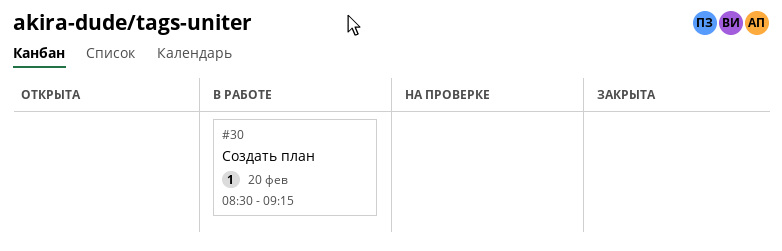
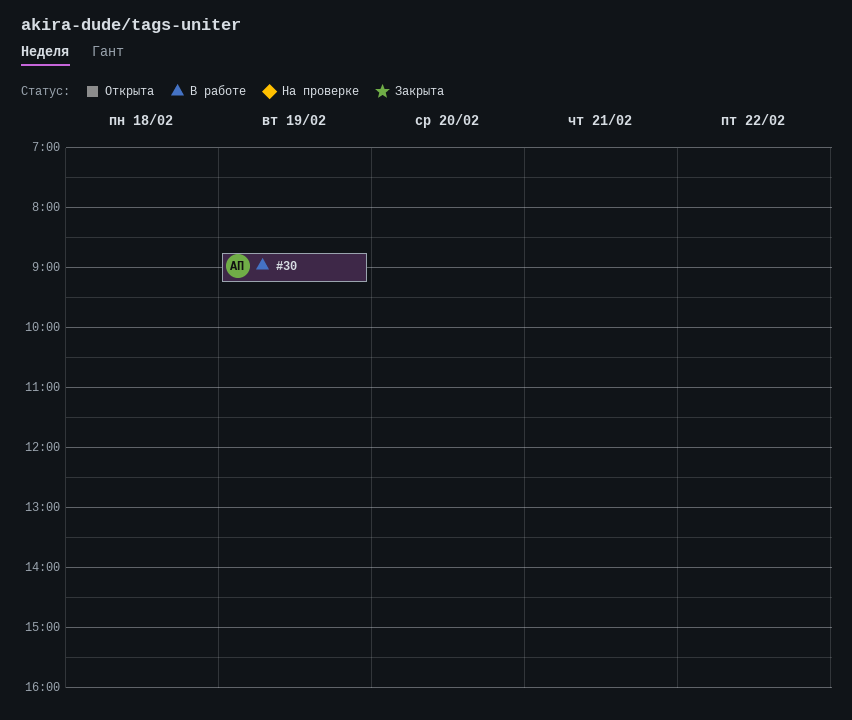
#30, day: Feb 20 -> Feb 19
#30, begins: 08:30 -> 08:45

